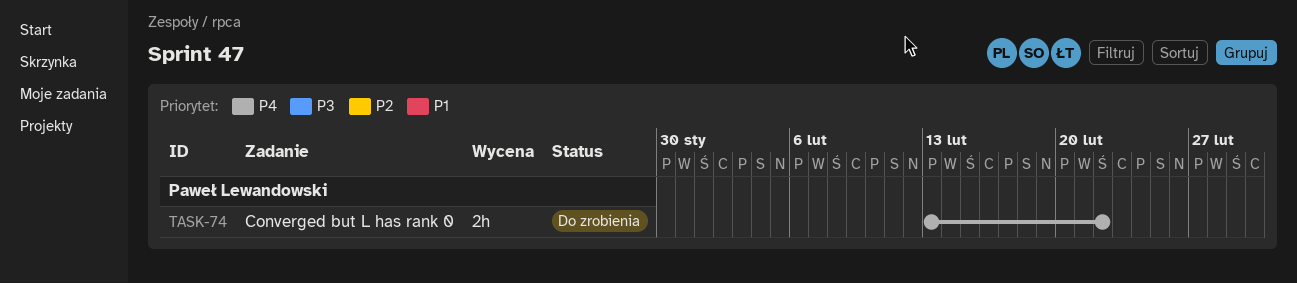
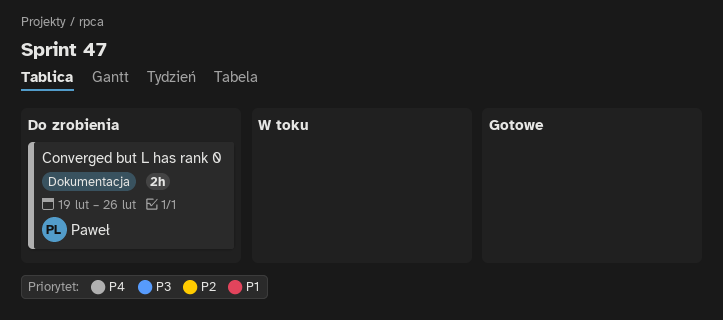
Converged but L has rank 0, start: Feb 13 -> Feb 19
Converged but L has rank 0, due: Feb 22 -> Feb 26

